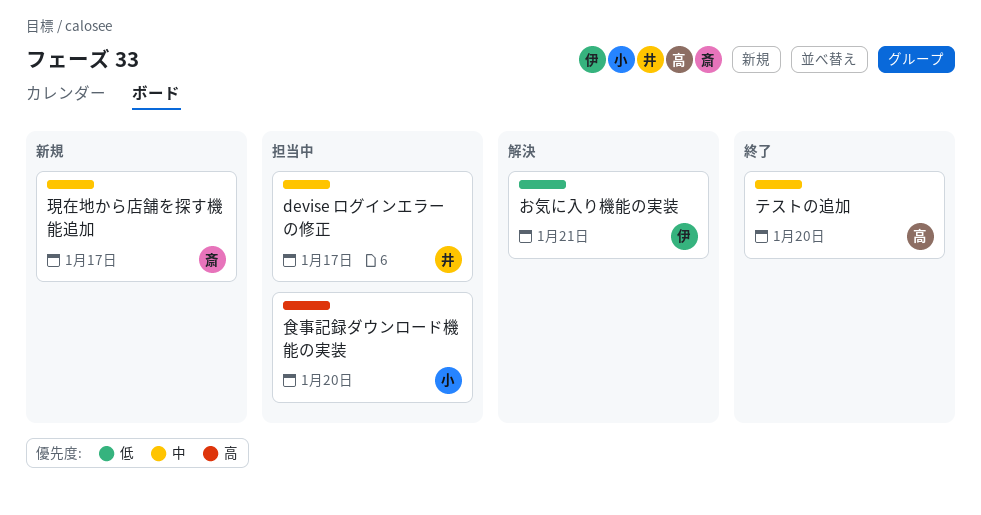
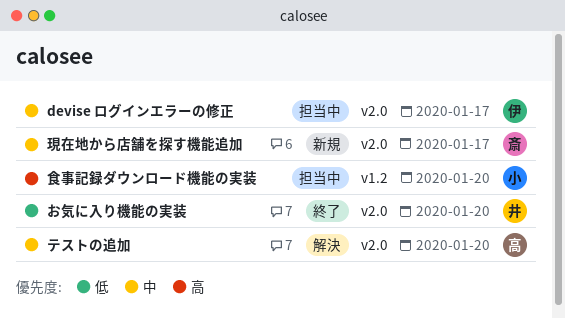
devise ログインエラーの修正, owner: 井 -> 伊
お気に入り機能の実装, status: 解決 -> 終了
お気に入り機能の実装, owner: 伊 -> 井
お気に入り機能の実装, due: Jan 21 -> Jan 20
テストの追加, status: 終了 -> 解決

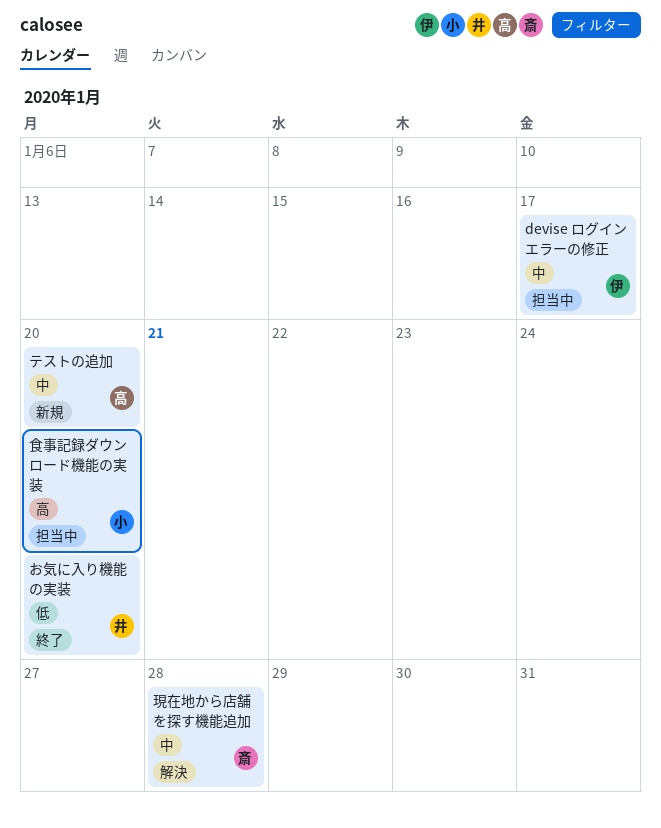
テストの追加, status: 解決 -> 新規
現在地から店舗を探す機能追加, status: 新規 -> 解決
現在地から店舗を探す機能追加, due: Jan 17 -> Jan 28

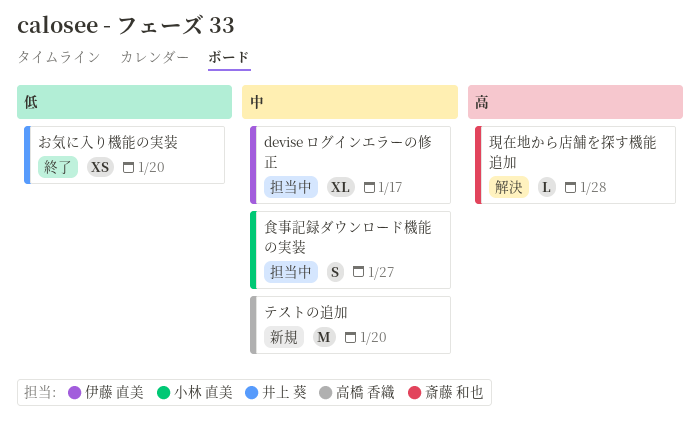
現在地から店舗を探す機能追加, priority: 中 -> 高
食事記録ダウンロード機能の実装, priority: 高 -> 中
食事記録ダウンロード機能の実装, due: Jan 20 -> Jan 27

